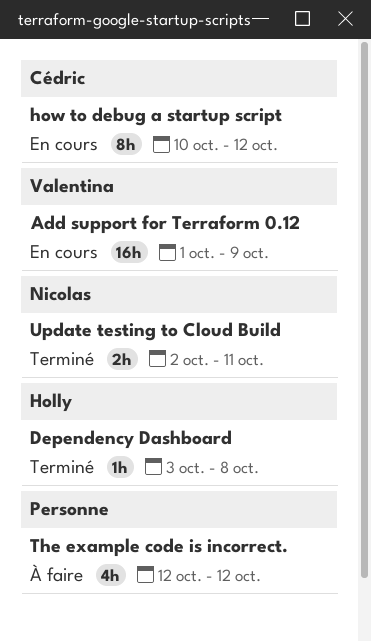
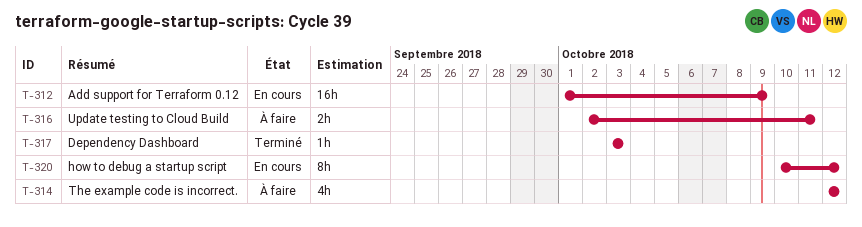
Dependency Dashboard, due: Oct 8 -> Oct 3
Update testing to Cloud Build, status: Terminé -> À faire

